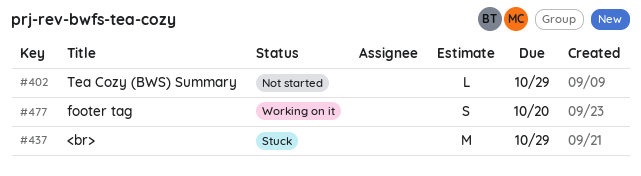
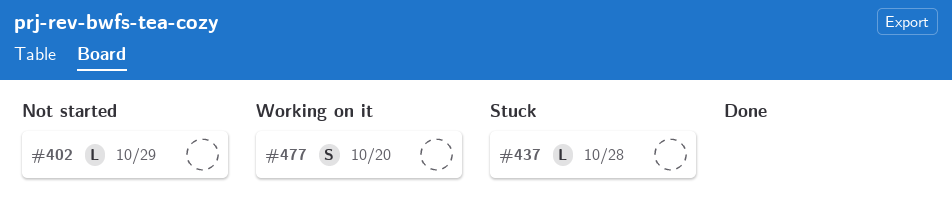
#437, estimate: M -> L
#437, due: Oct 29 -> Oct 28

